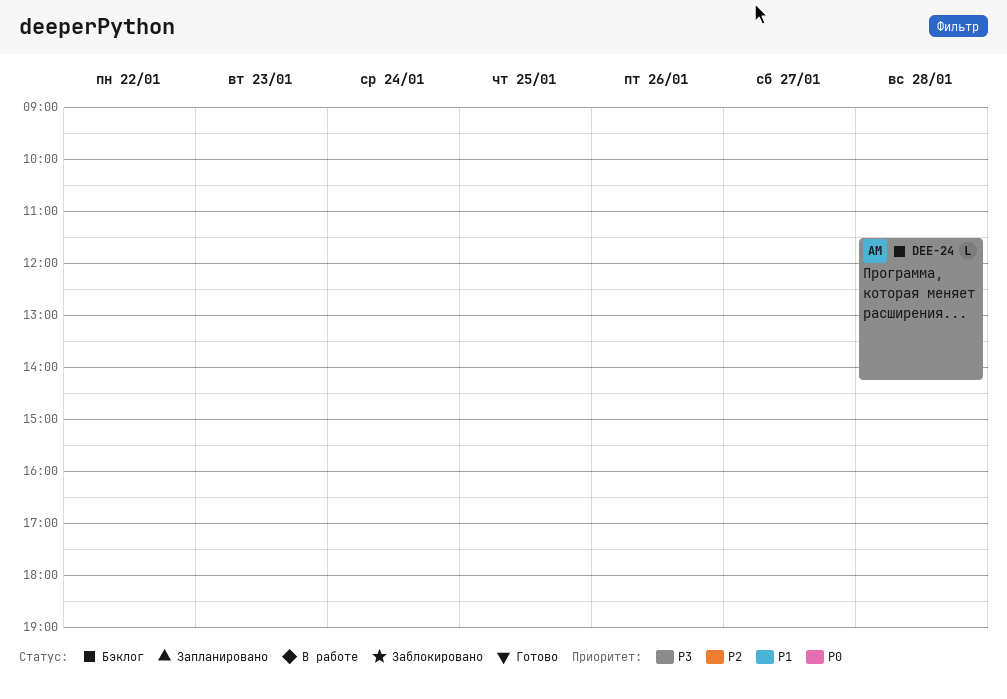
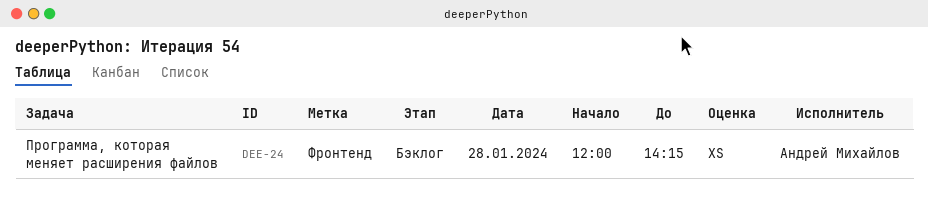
DEE-24, estimate: L -> XS
DEE-24, begins: 11:30 -> 12:00

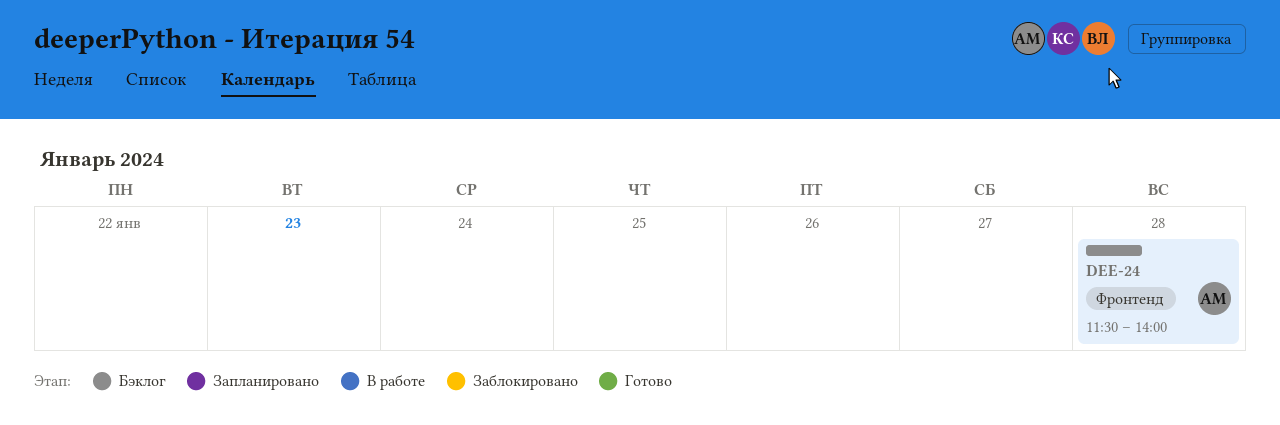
DEE-24, begins: 12:00 -> 11:30
DEE-24, ends: 14:15 -> 14:00

